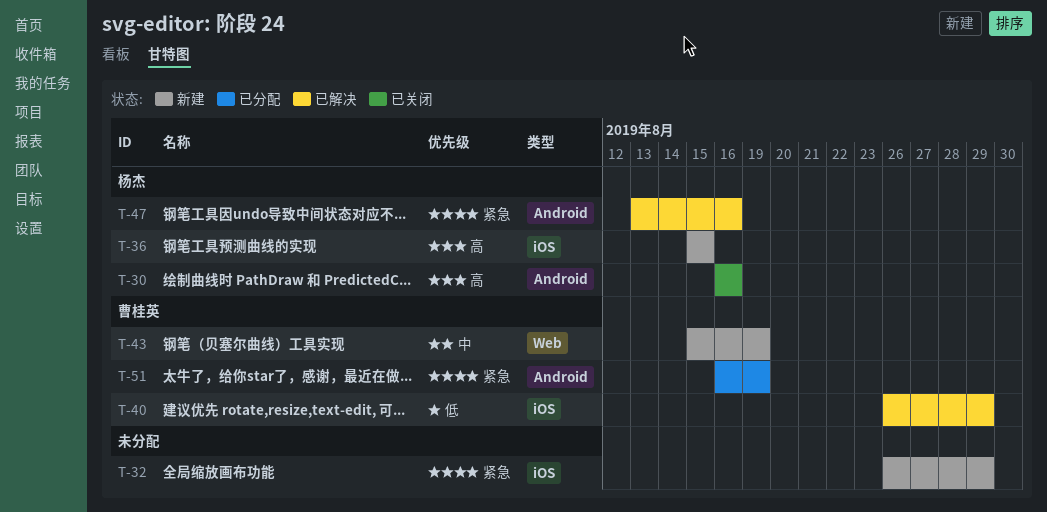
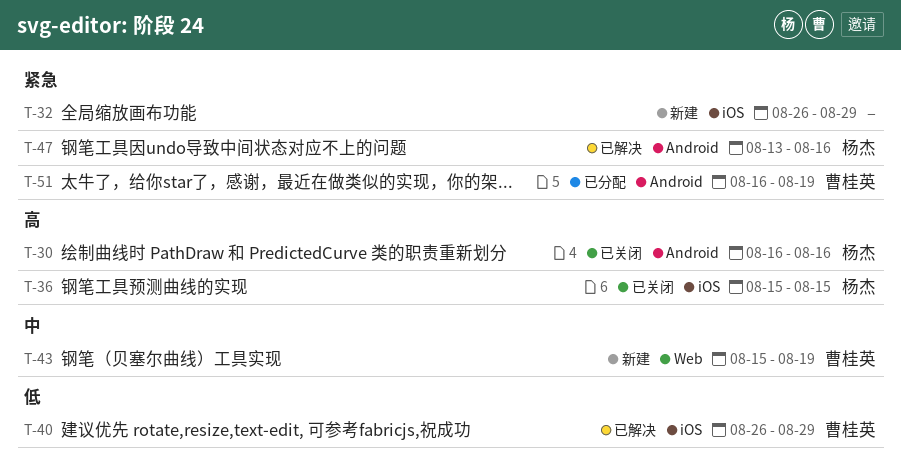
T-36, status: 新建 -> 已关闭

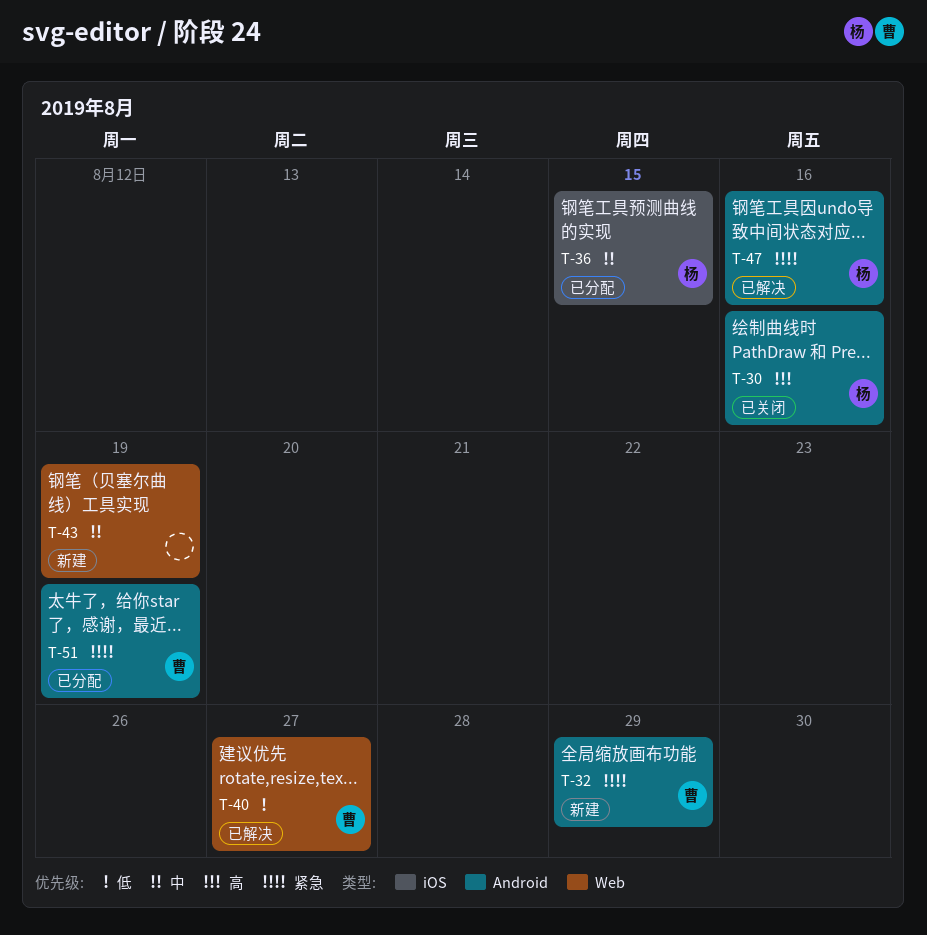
T-32, owner: none -> 曹桂英
T-32, label: iOS -> Android
T-36, status: 已关闭 -> 已分配
T-36, priority: 高 -> 中
T-40, label: iOS -> Web
T-40, due: Aug 29 -> Aug 27
T-43, owner: 曹桂英 -> none

